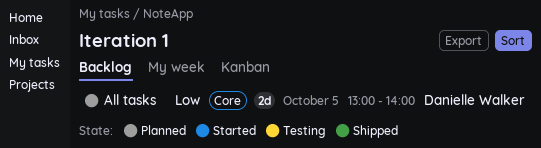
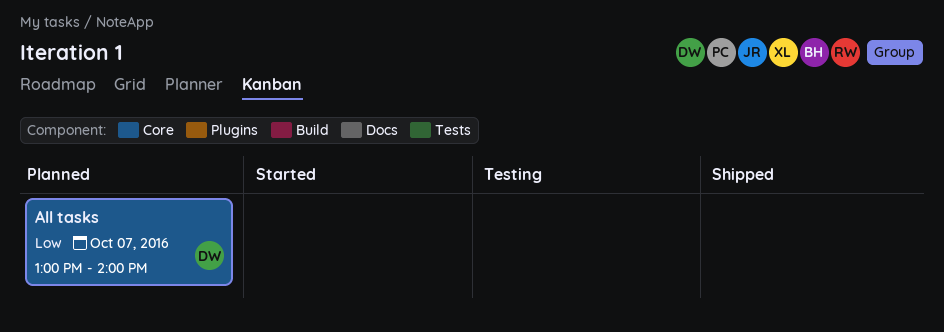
All tasks, day: Oct 5 -> Oct 7

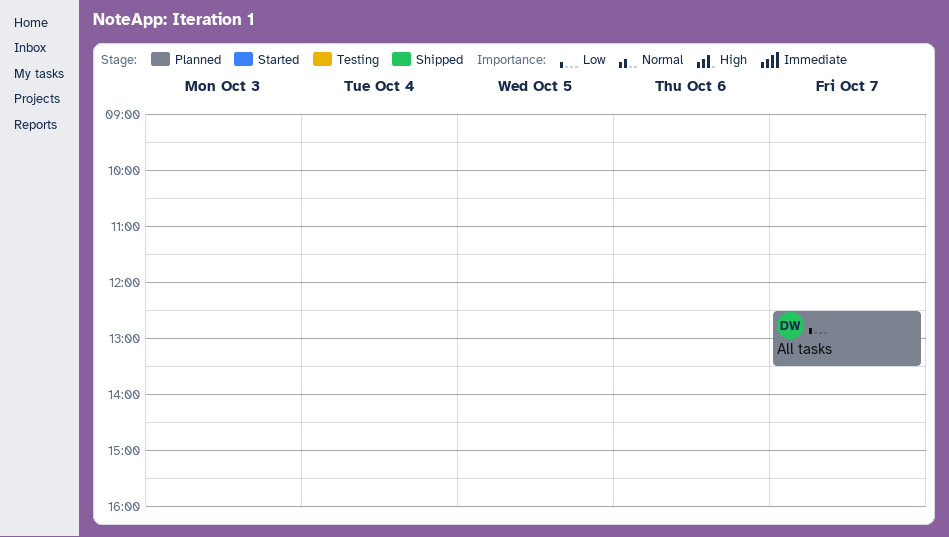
All tasks, begins: 13:00 -> 12:30
All tasks, ends: 14:00 -> 13:30

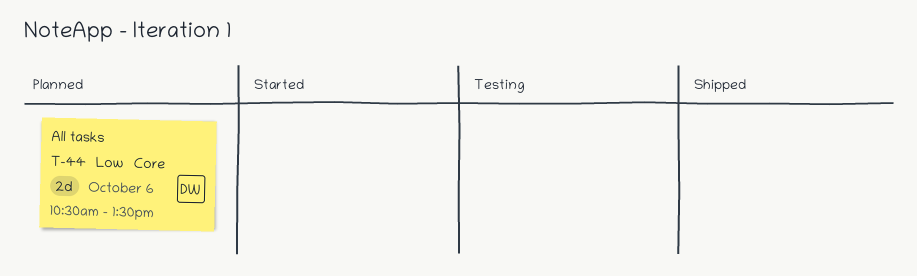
All tasks, day: Oct 7 -> Oct 6
All tasks, begins: 12:30 -> 10:30

